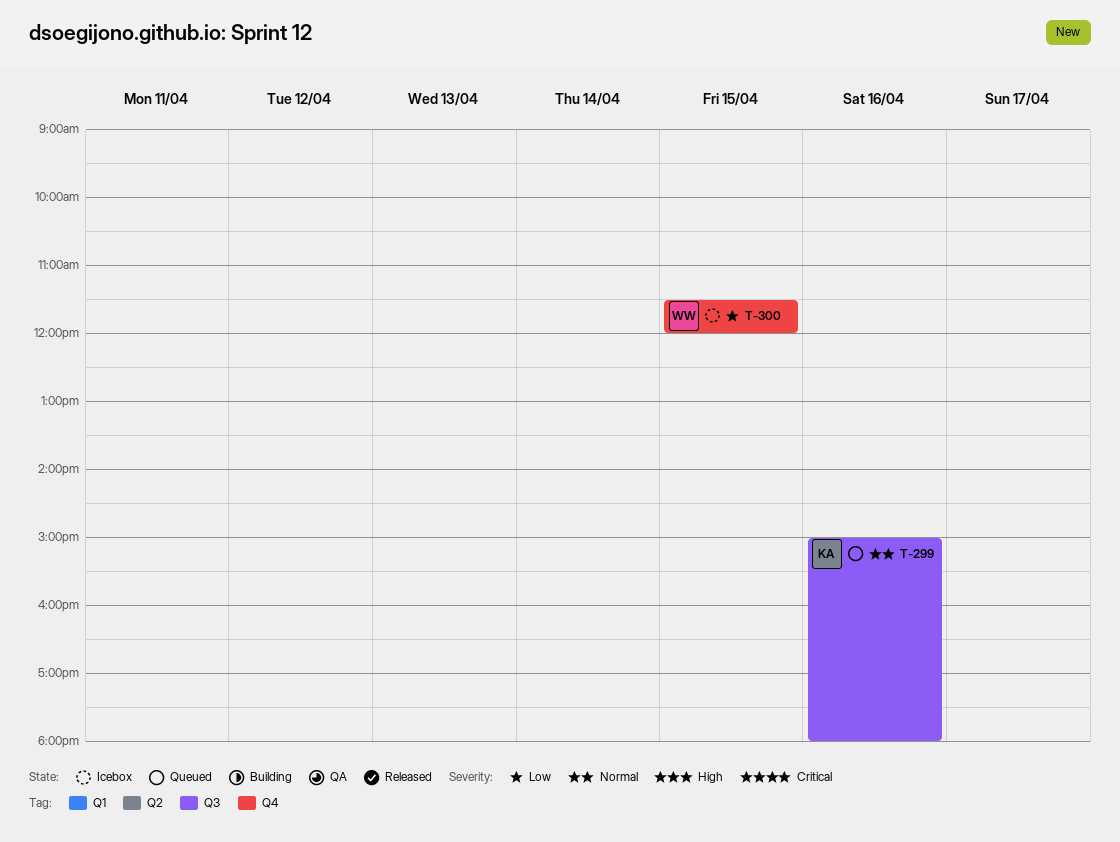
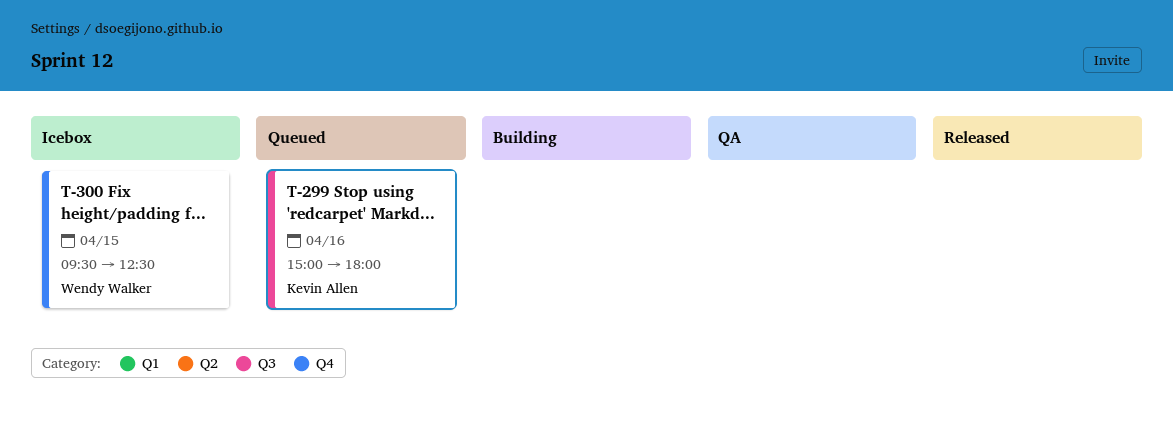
T-300, begins: 11:30 -> 09:30
T-300, ends: 12:00 -> 12:30

